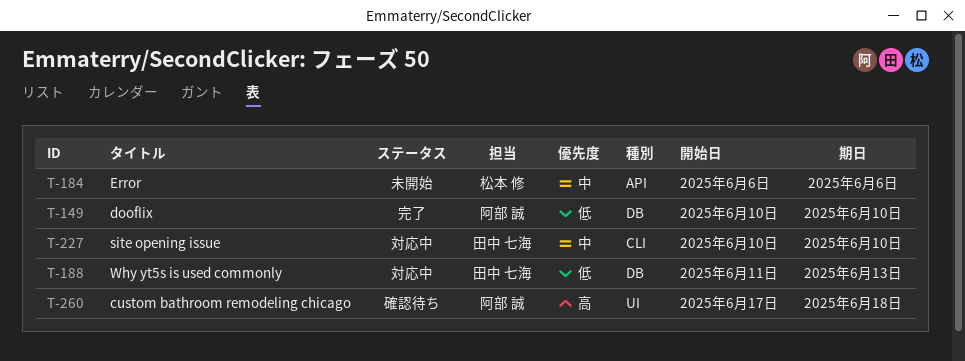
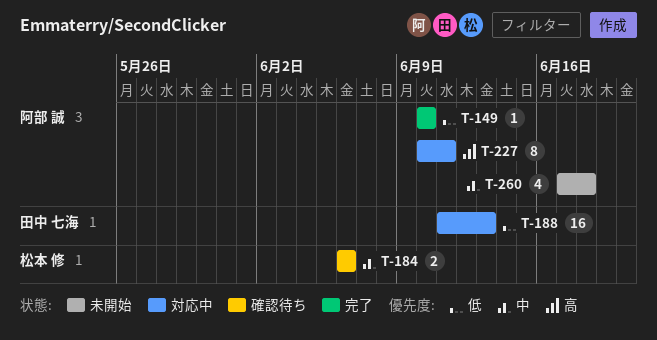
T-184, status: 未開始 -> 確認待ち
T-227, owner: 田中 七海 -> 阿部 誠
T-227, priority: 中 -> 高
T-227, due: Jun 10 -> Jun 11
T-260, status: 確認待ち -> 未開始
T-260, priority: 高 -> 中

